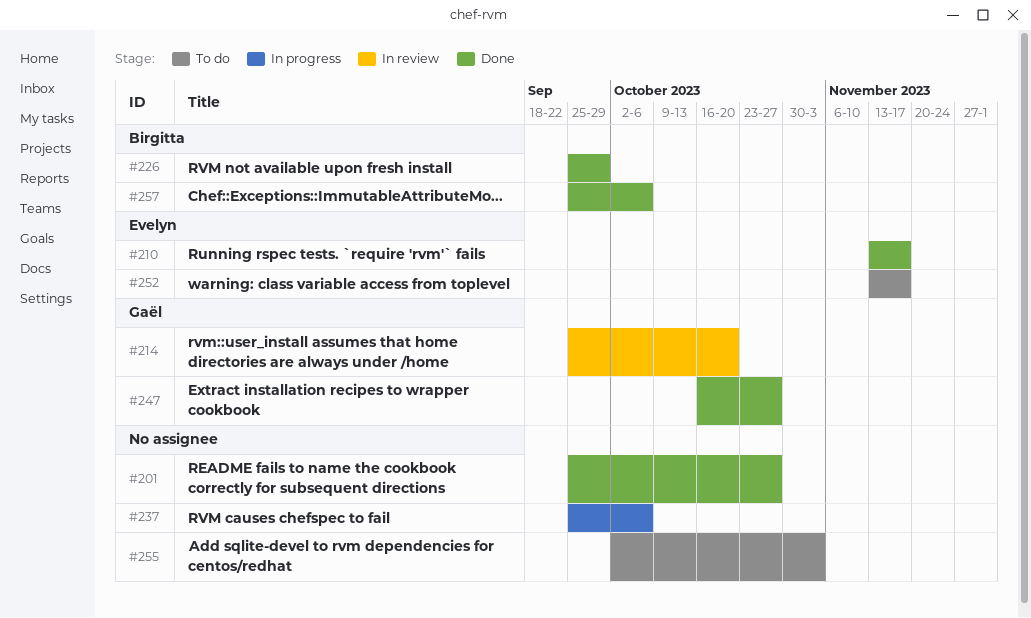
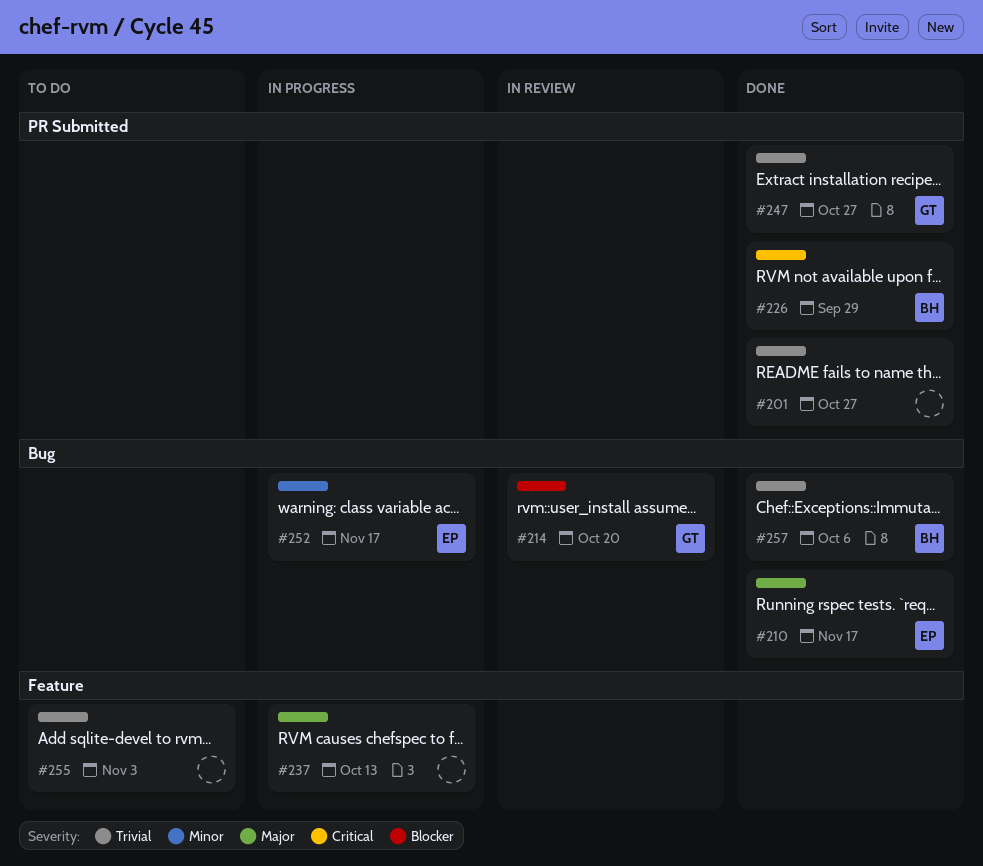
#237, due: Oct 6 -> Oct 13
#252, status: To do -> In progress

